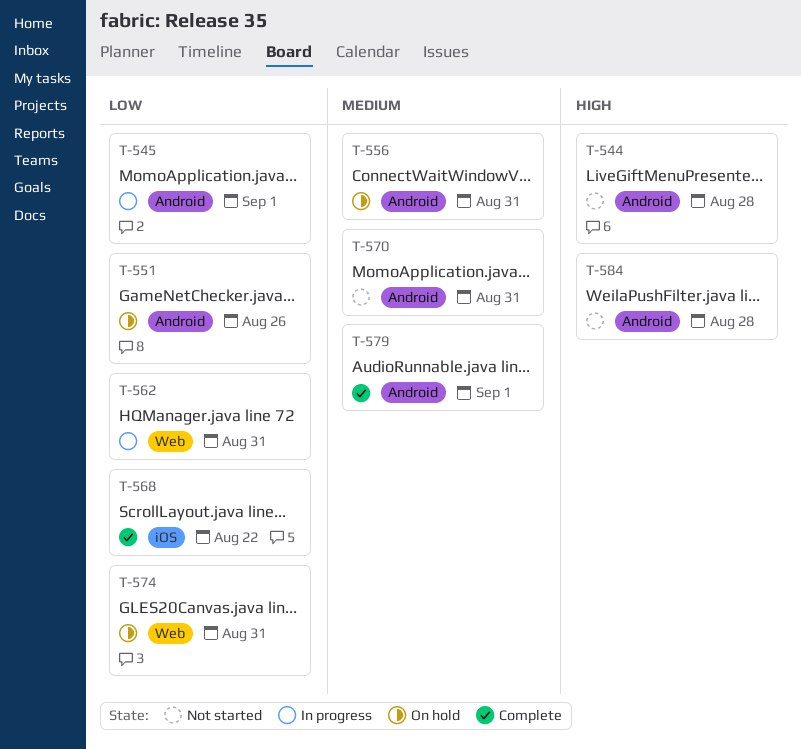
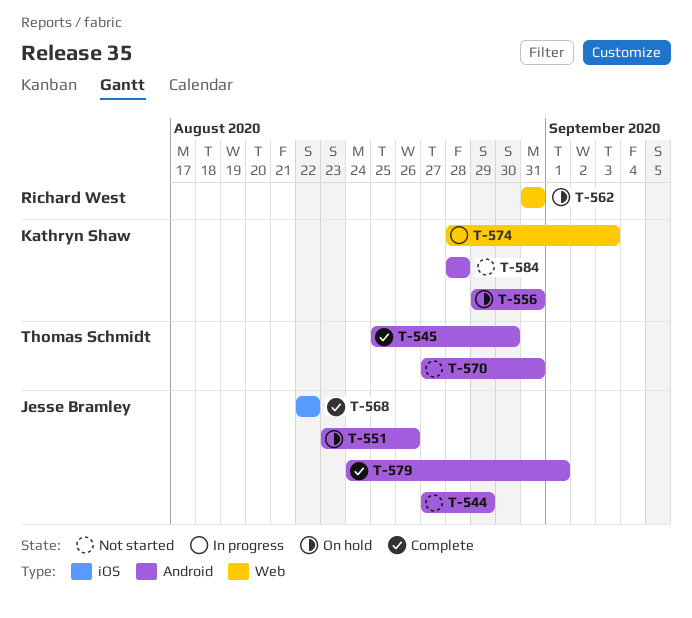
T-544, due: Aug 28 -> Aug 29
T-545, status: In progress -> Complete
T-545, due: Sep 1 -> Aug 30
T-562, status: In progress -> On hold
T-574, status: On hold -> In progress
T-574, due: Aug 31 -> Sep 3

